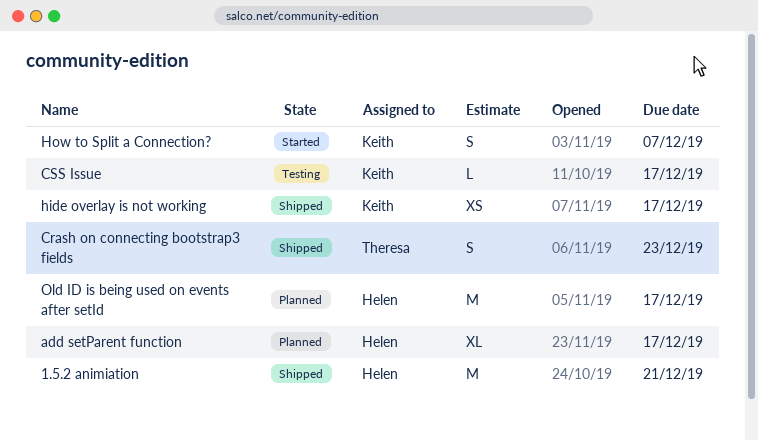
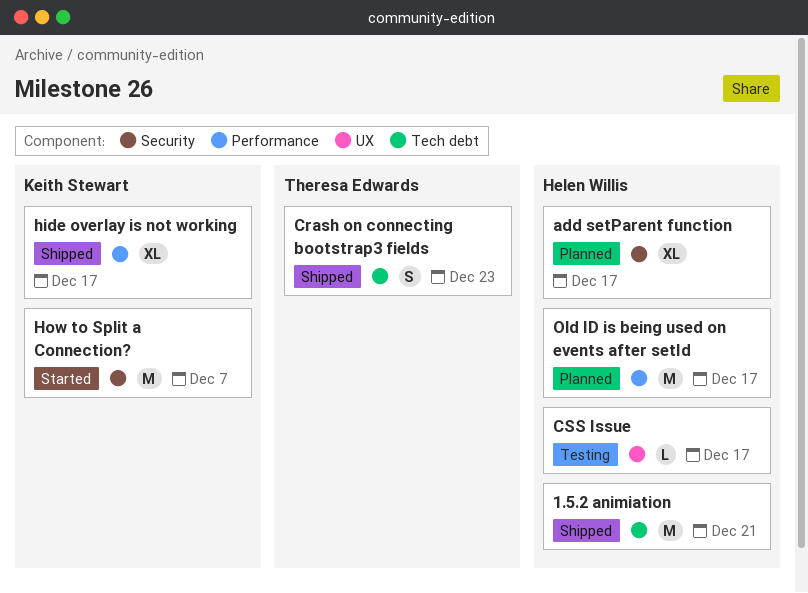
CSS Issue, owner: Keith Stewart -> Helen Willis
hide overlay is not working, estimate: XS -> XL
How to Split a Connection?, estimate: S -> M

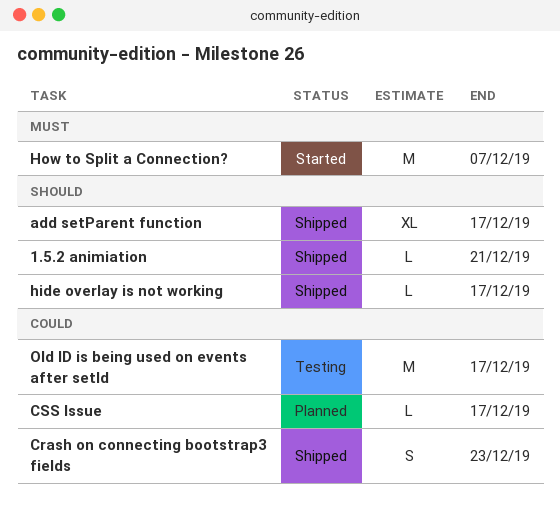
1.5.2 animiation, estimate: M -> L
add setParent function, status: Planned -> Shipped
CSS Issue, status: Testing -> Planned
hide overlay is not working, estimate: XL -> L
Old ID is being used on events after setId, status: Planned -> Testing

